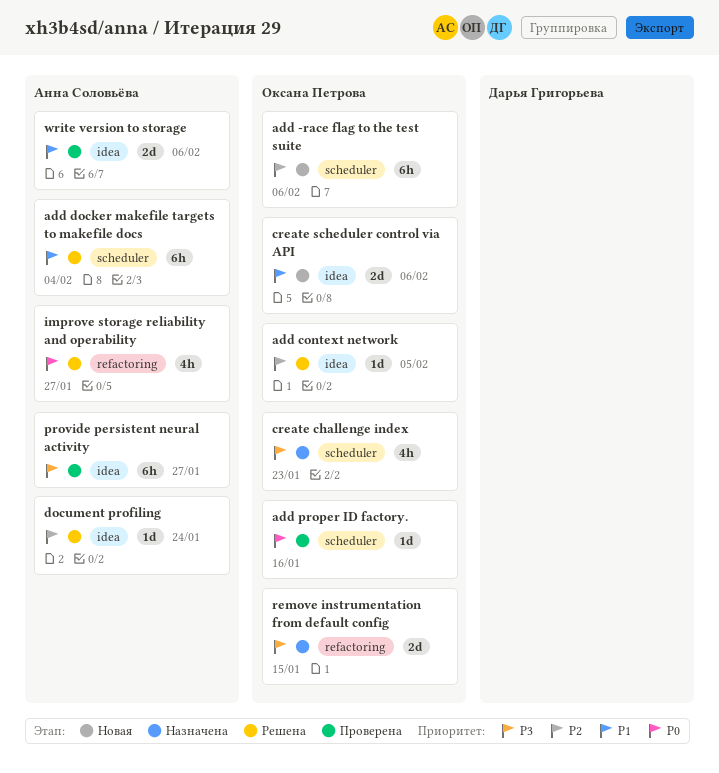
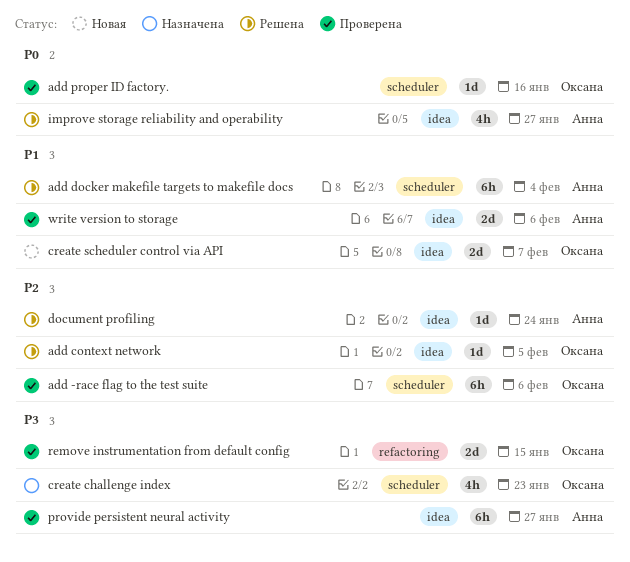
add -race flag to the test suite, status: Новая -> Проверена
create scheduler control via API, due: Feb 6 -> Feb 7
improve storage reliability and operability, label: refactoring -> idea
remove instrumentation from default config, status: Назначена -> Проверена

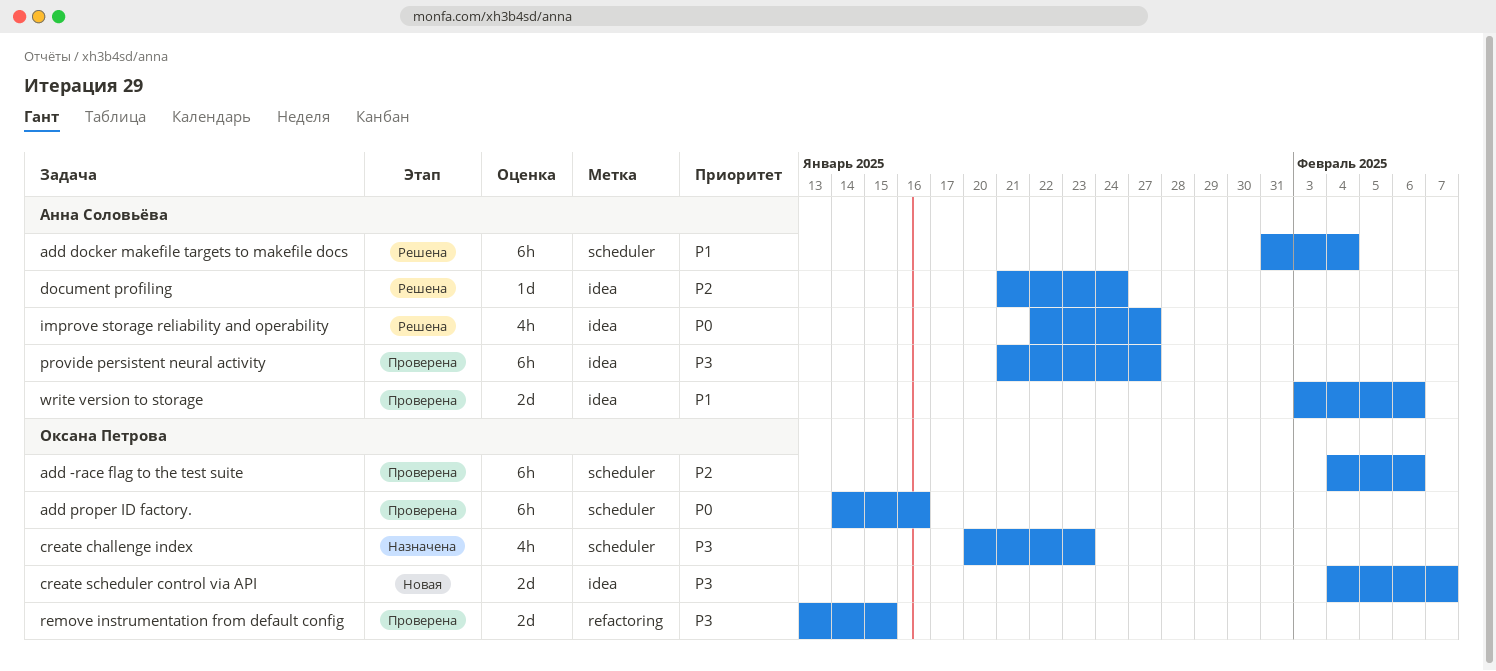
add context network: present -> none
add proper ID factory., estimate: 1d -> 6h
create scheduler control via API, priority: P1 -> P3

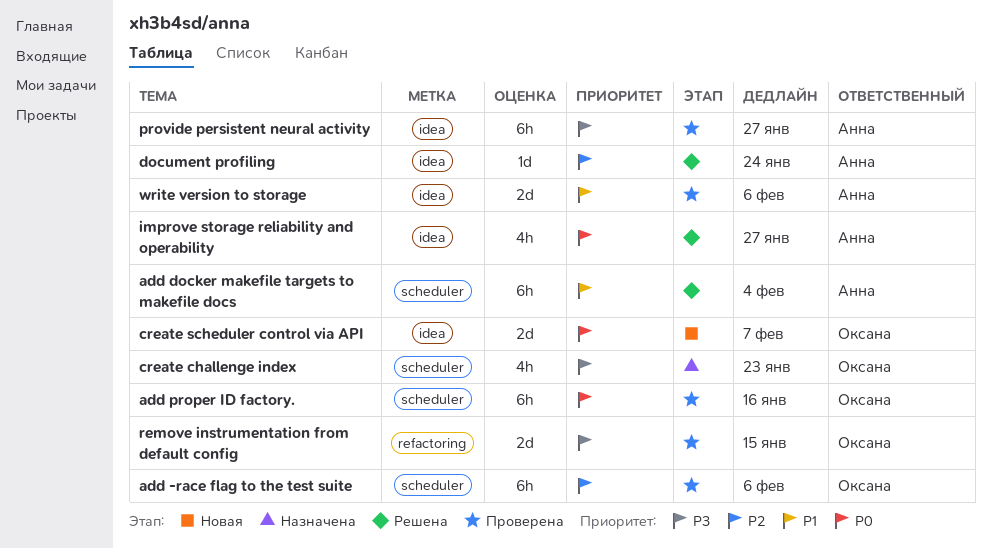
create scheduler control via API, priority: P3 -> P0

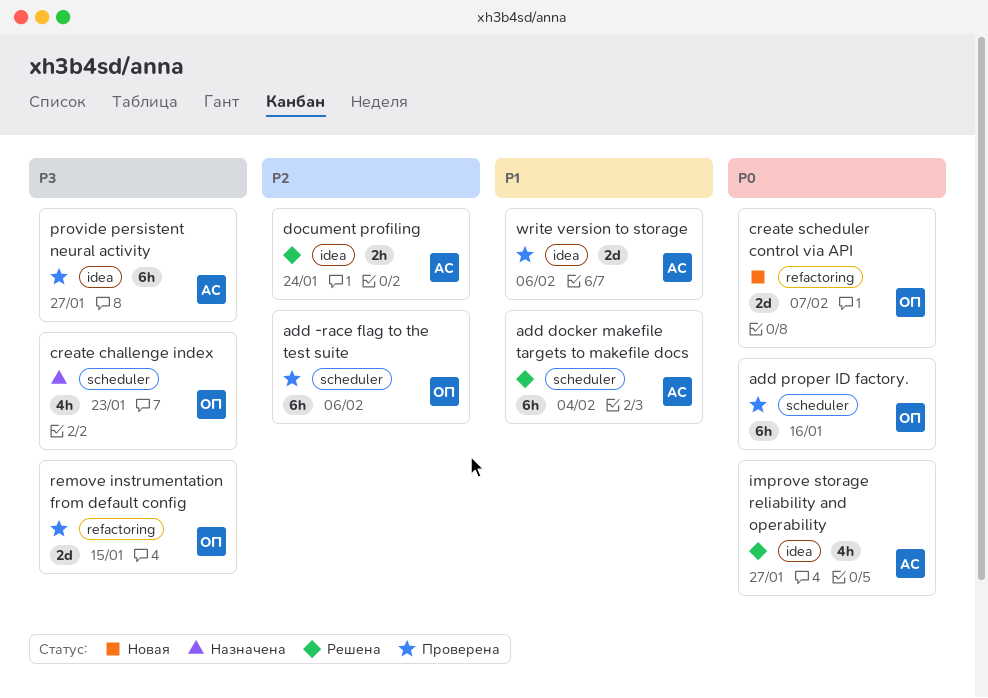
create scheduler control via API, label: idea -> refactoring
document profiling, estimate: 1d -> 2h

